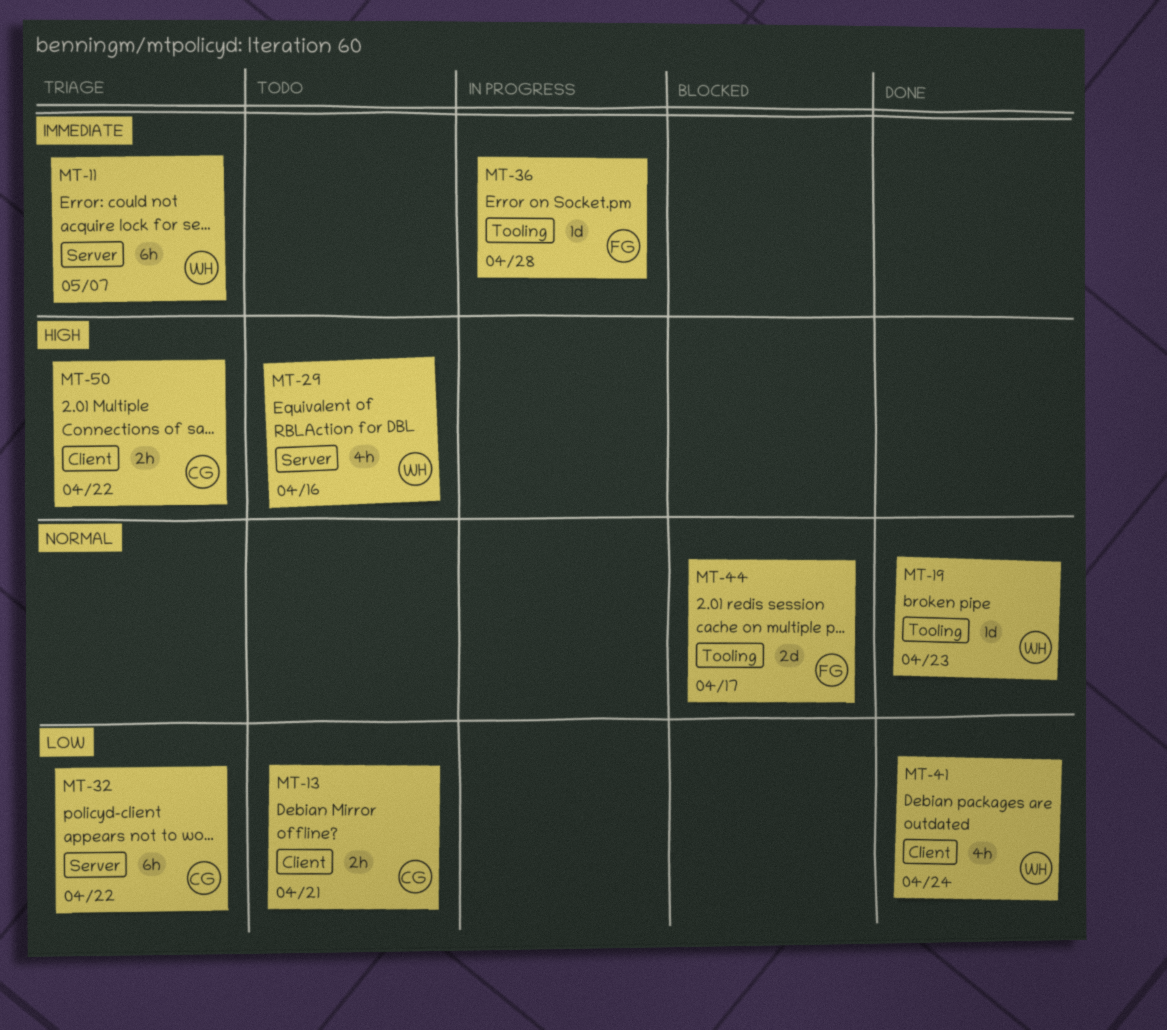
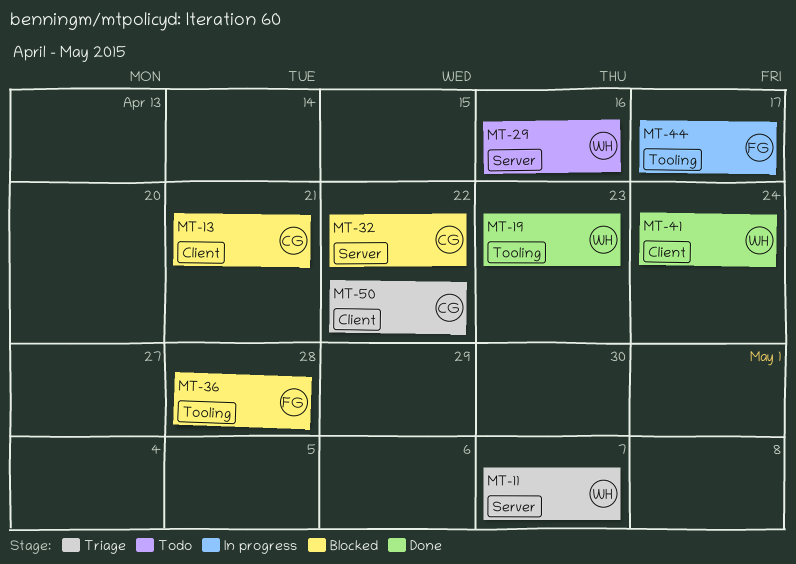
MT-13, status: Todo -> Blocked
MT-32, status: Triage -> Blocked
MT-36, status: In progress -> Blocked
MT-44, status: Blocked -> In progress

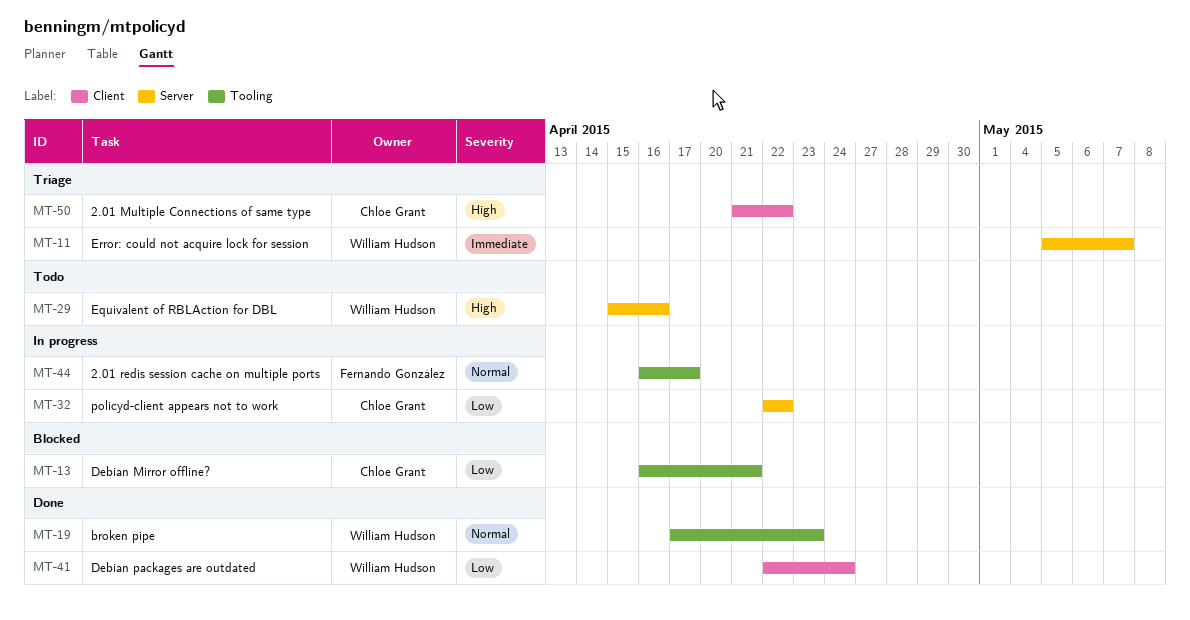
MT-13, label: Client -> Tooling
MT-32, status: Blocked -> In progress
MT-36: present -> none

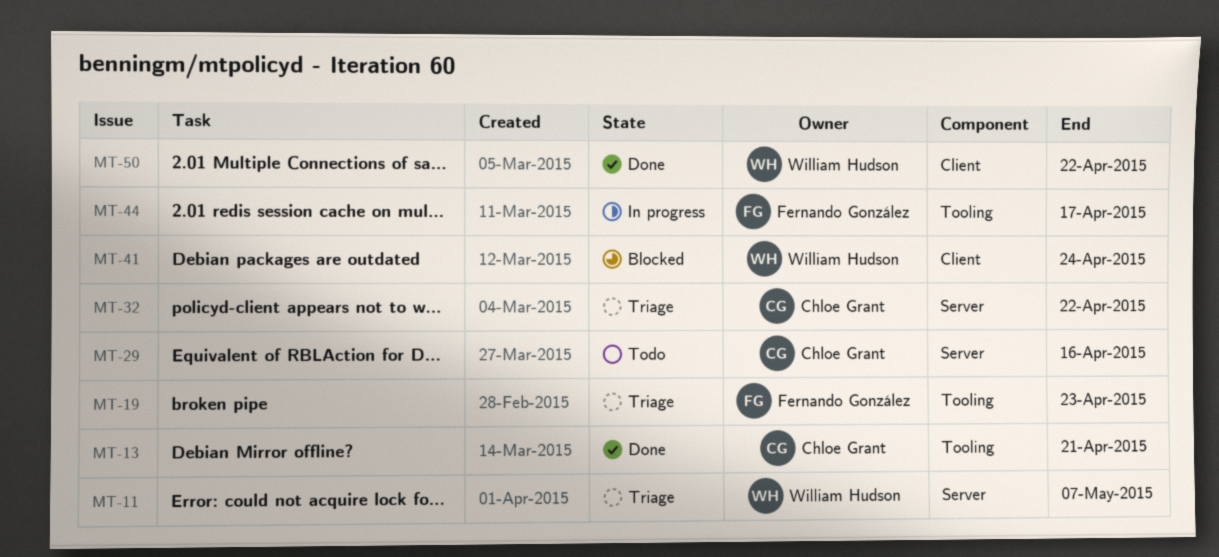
MT-13, status: Blocked -> Done
MT-19, status: Done -> Triage
MT-19, owner: William Hudson -> Fernando González
MT-29, owner: William Hudson -> Chloe Grant
MT-32, status: In progress -> Triage
MT-41, status: Done -> Blocked
MT-50, status: Triage -> Done
MT-50, owner: Chloe Grant -> William Hudson

